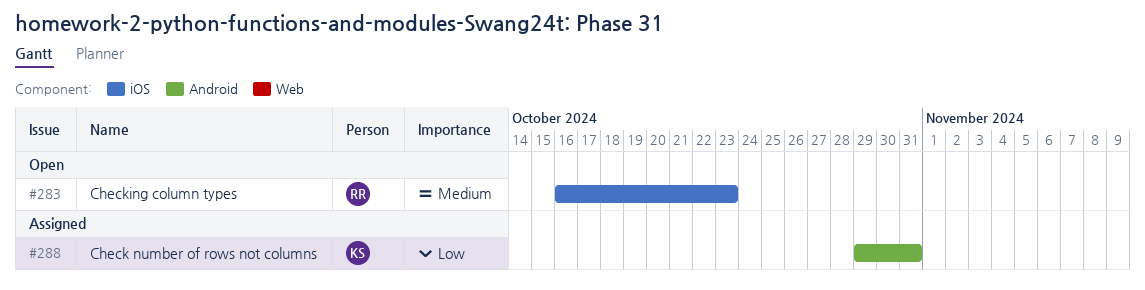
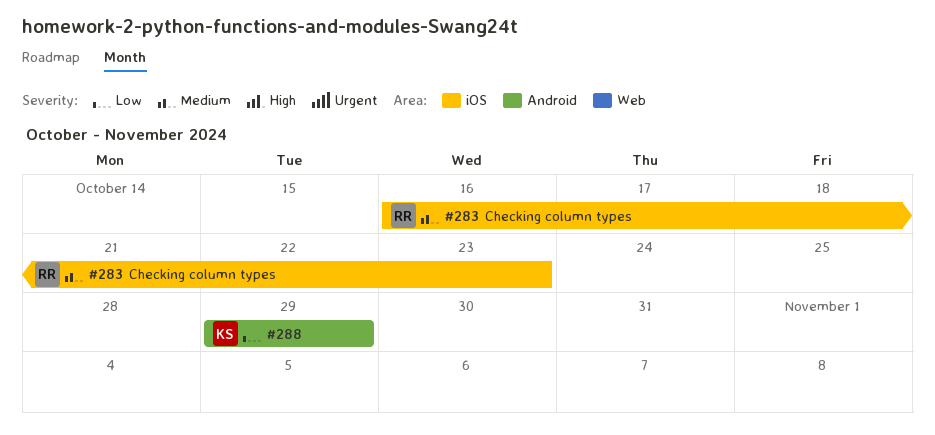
#288, due: Oct 31 -> Oct 29

